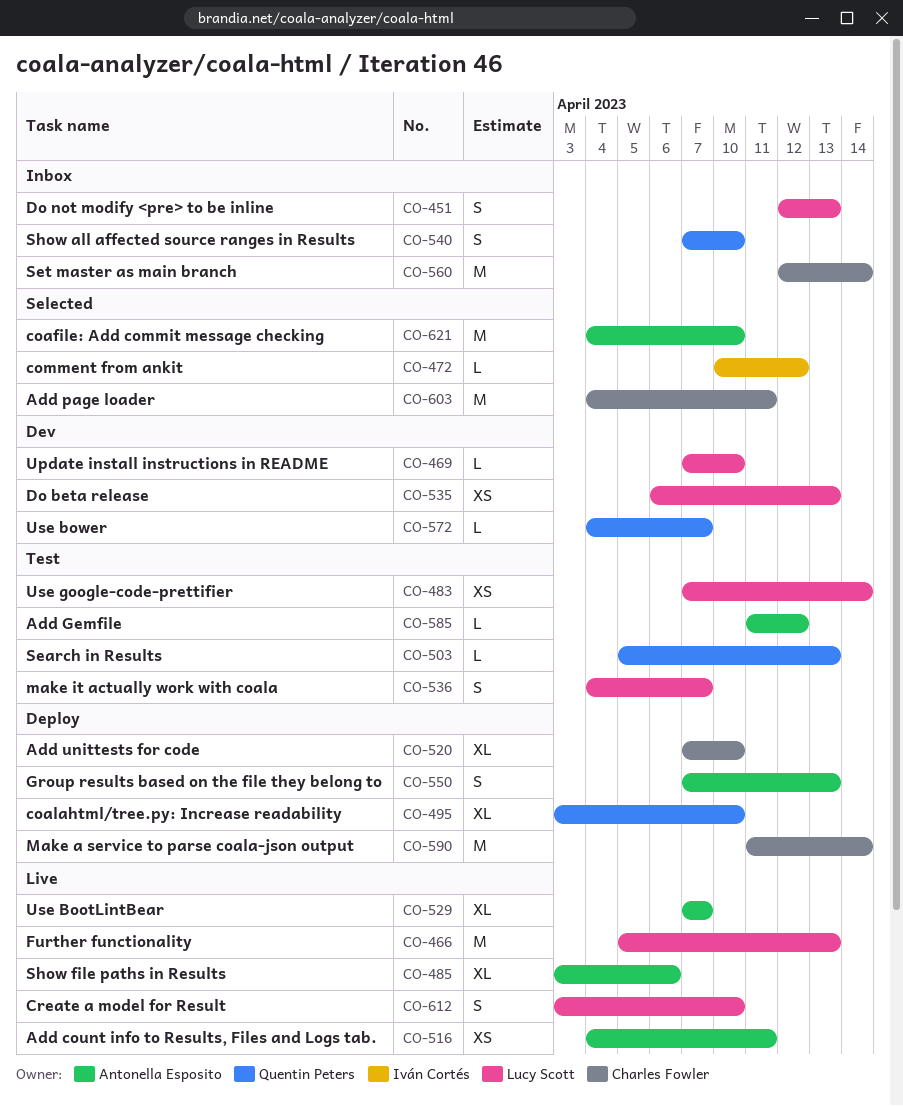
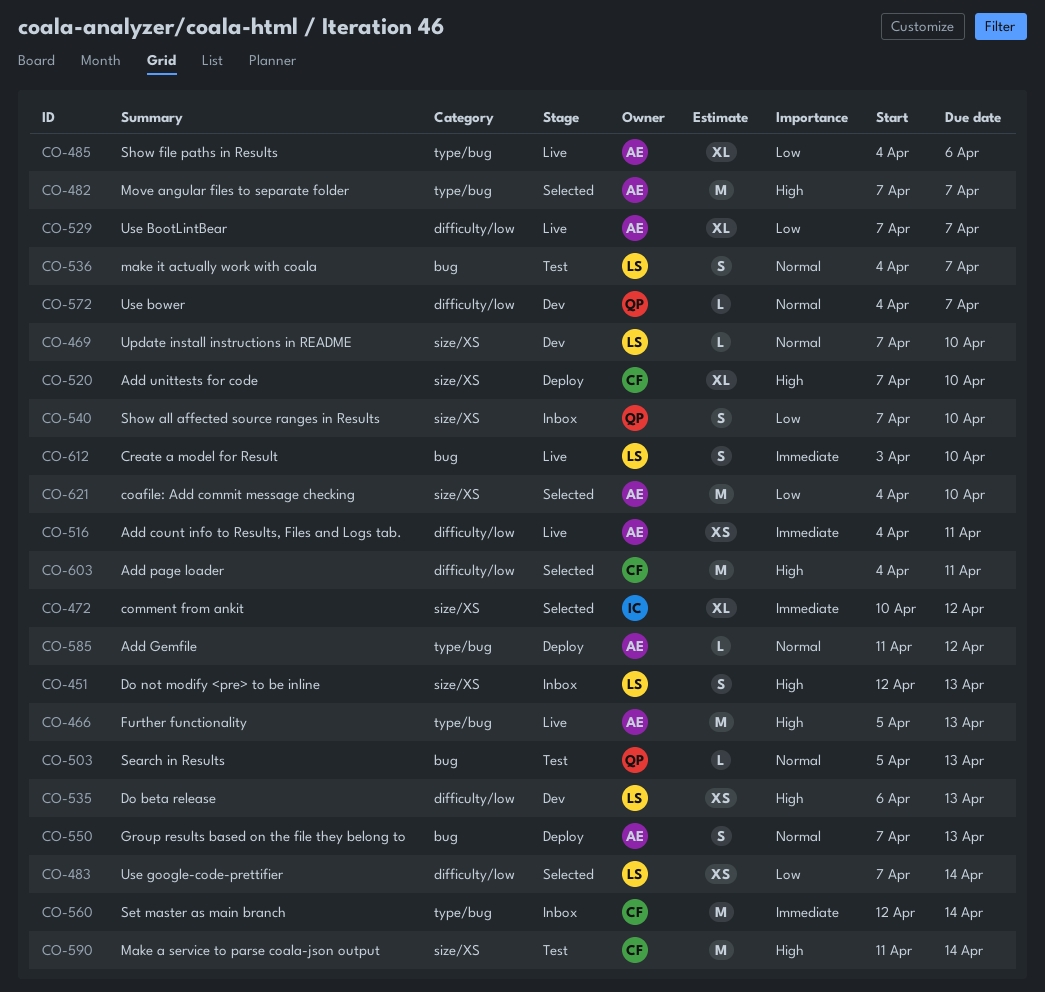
CO-466, owner: Lucy Scott -> Antonella Esposito
CO-472, estimate: L -> XL
CO-482: none -> present
CO-483, status: Test -> Selected
CO-485, start: Apr 3 -> Apr 4
CO-495: present -> none
CO-585, status: Test -> Deploy
CO-590, status: Deploy -> Test

